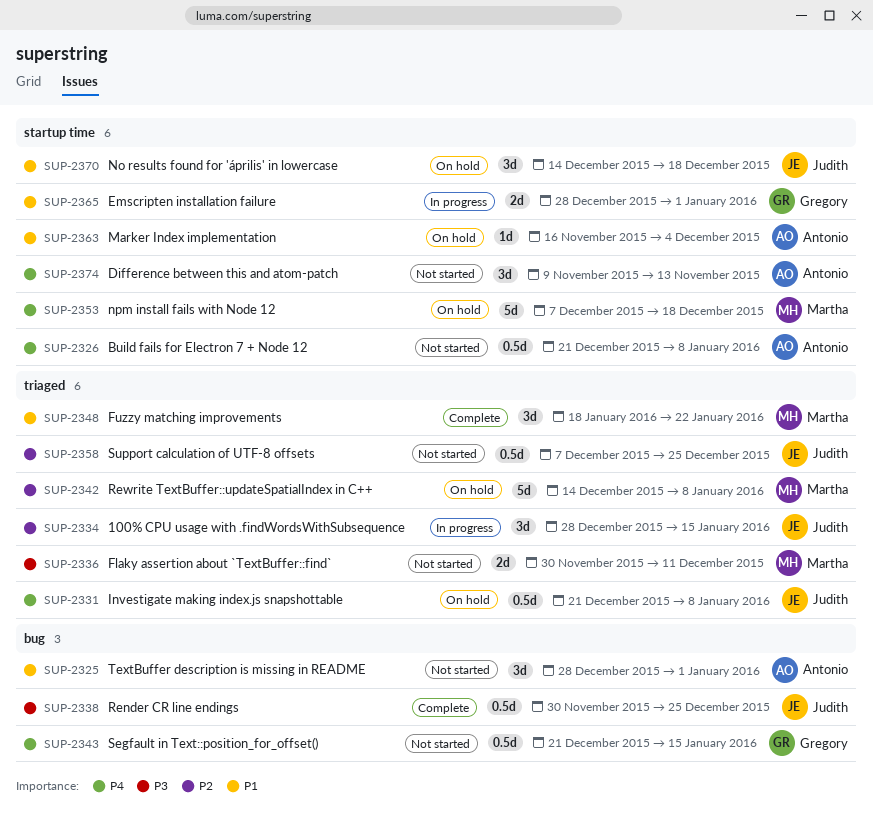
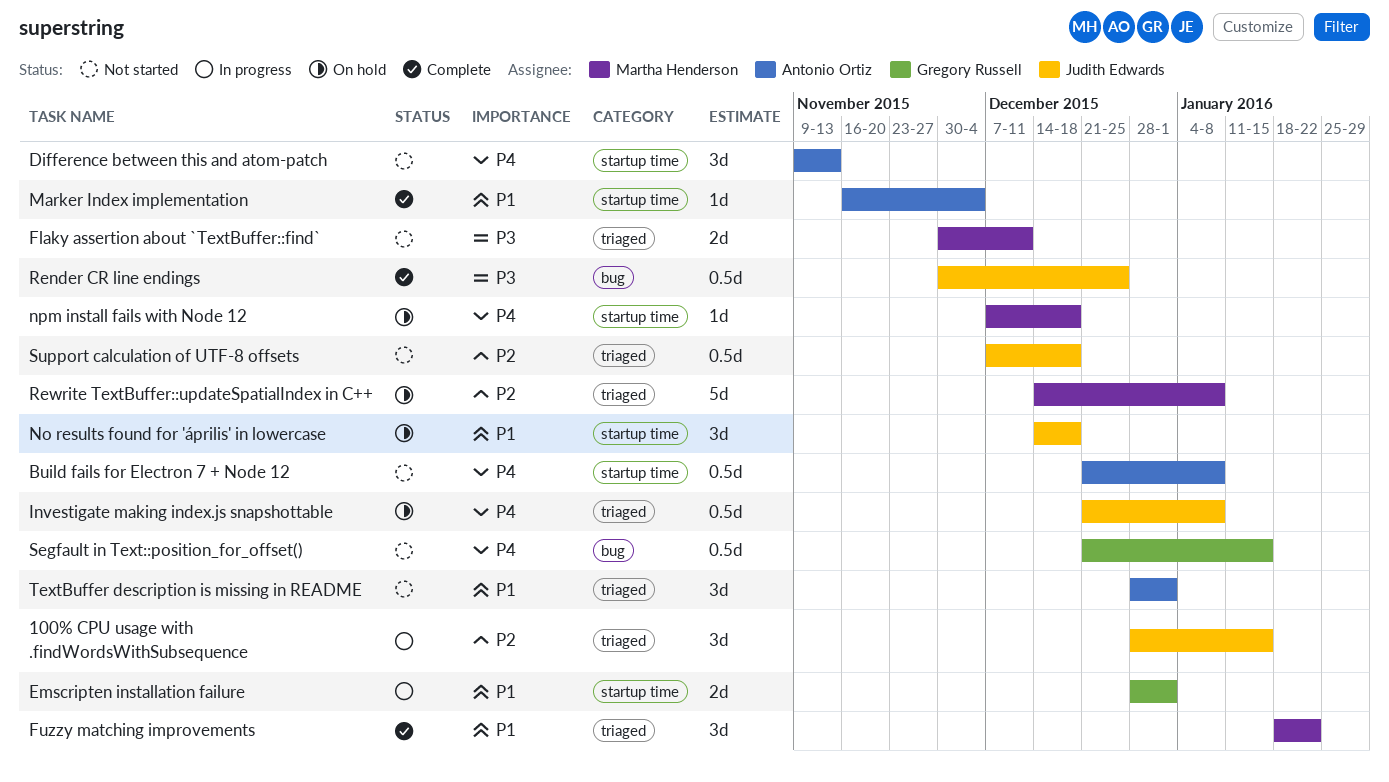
Marker Index implementation, status: On hold -> Complete
npm install fails with Node 12, estimate: 5d -> 1d
Support calculation of UTF-8 offsets, due: Dec 25 -> Dec 18
TextBuffer description is missing in README, label: bug -> triaged

